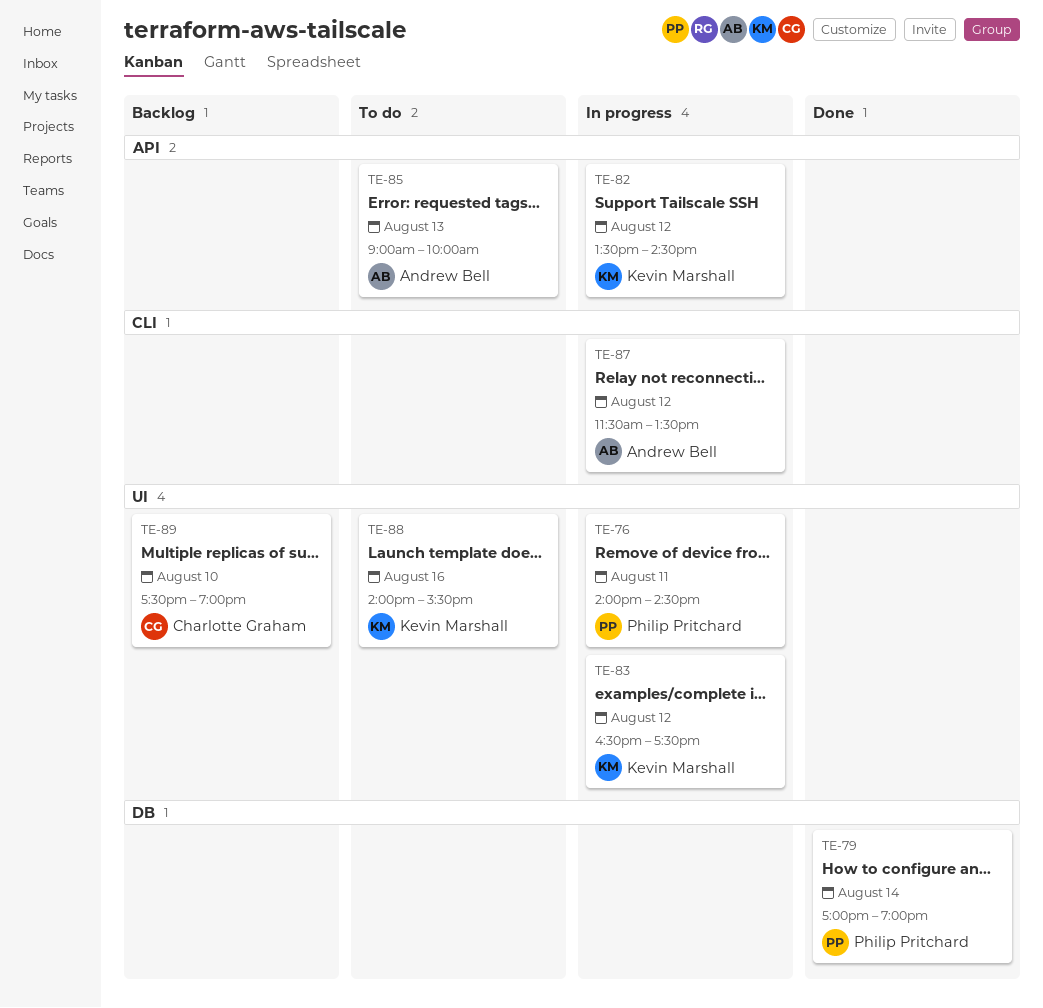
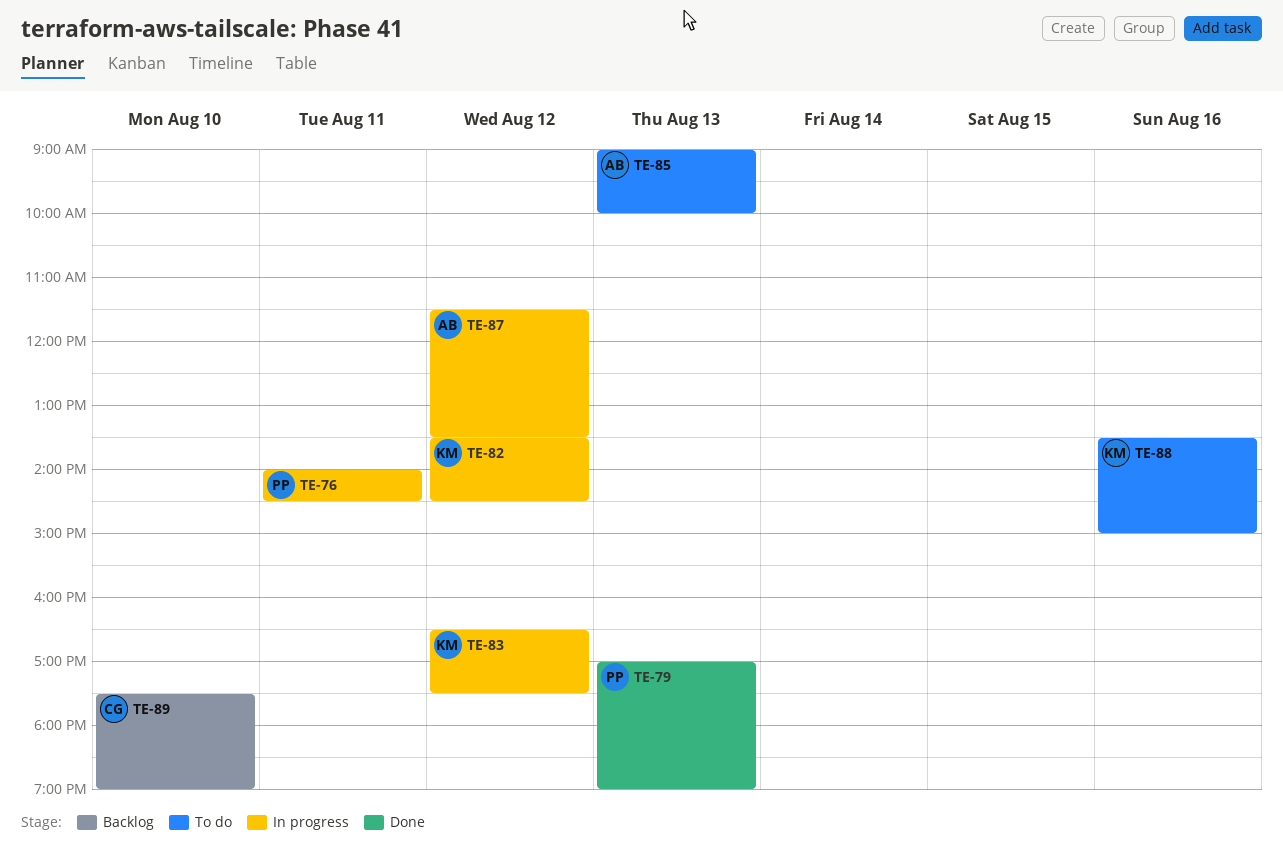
TE-79, day: Aug 14 -> Aug 13
TE-88, begins: 14:00 -> 13:30
TE-88, ends: 15:30 -> 15:00

